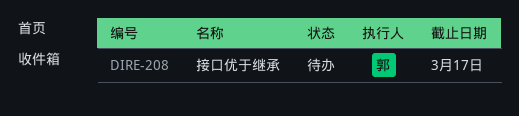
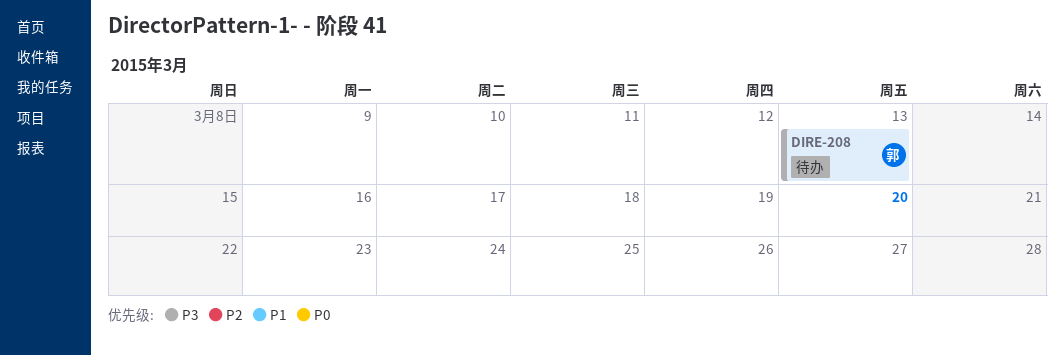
DIRE-208, due: Mar 17 -> Mar 13

